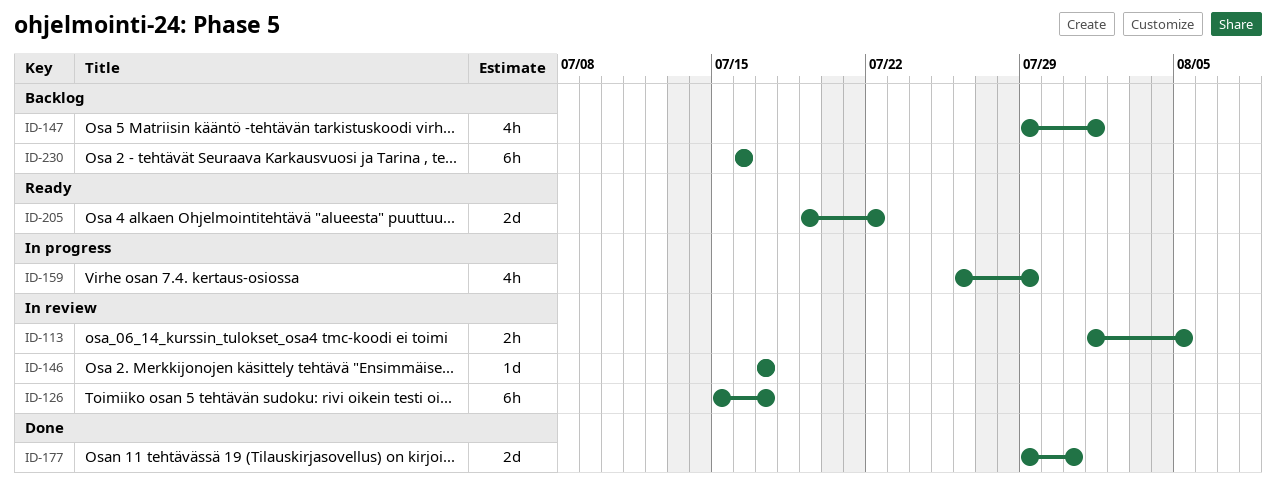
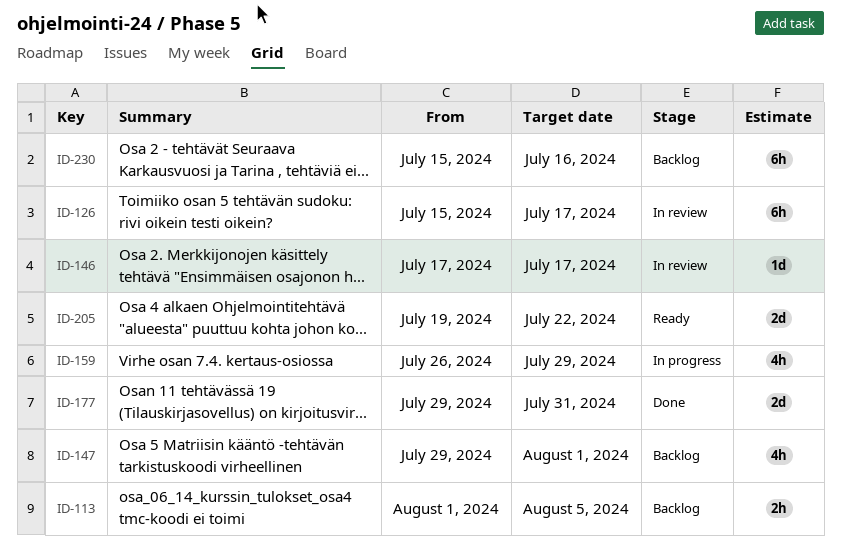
ID-113, status: In review -> Backlog
ID-230, start: Jul 16 -> Jul 15

